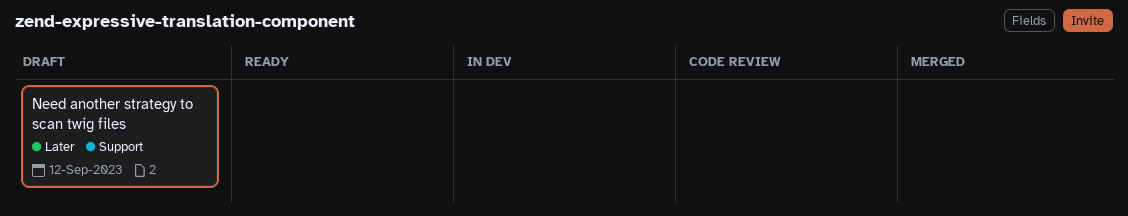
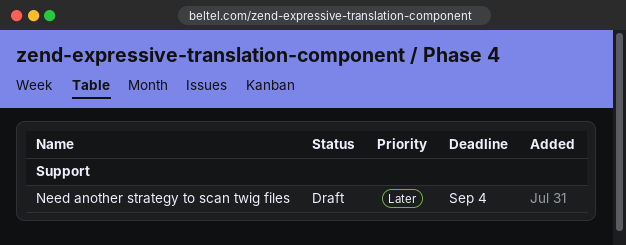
Need another strategy to scan twig files, due: Sep 12 -> Sep 4

